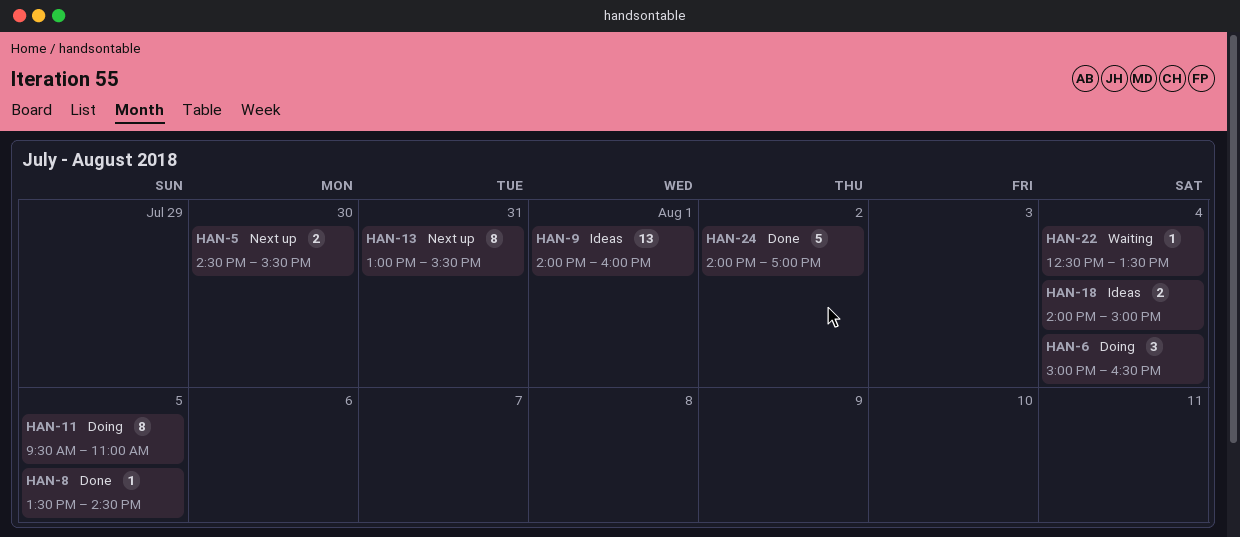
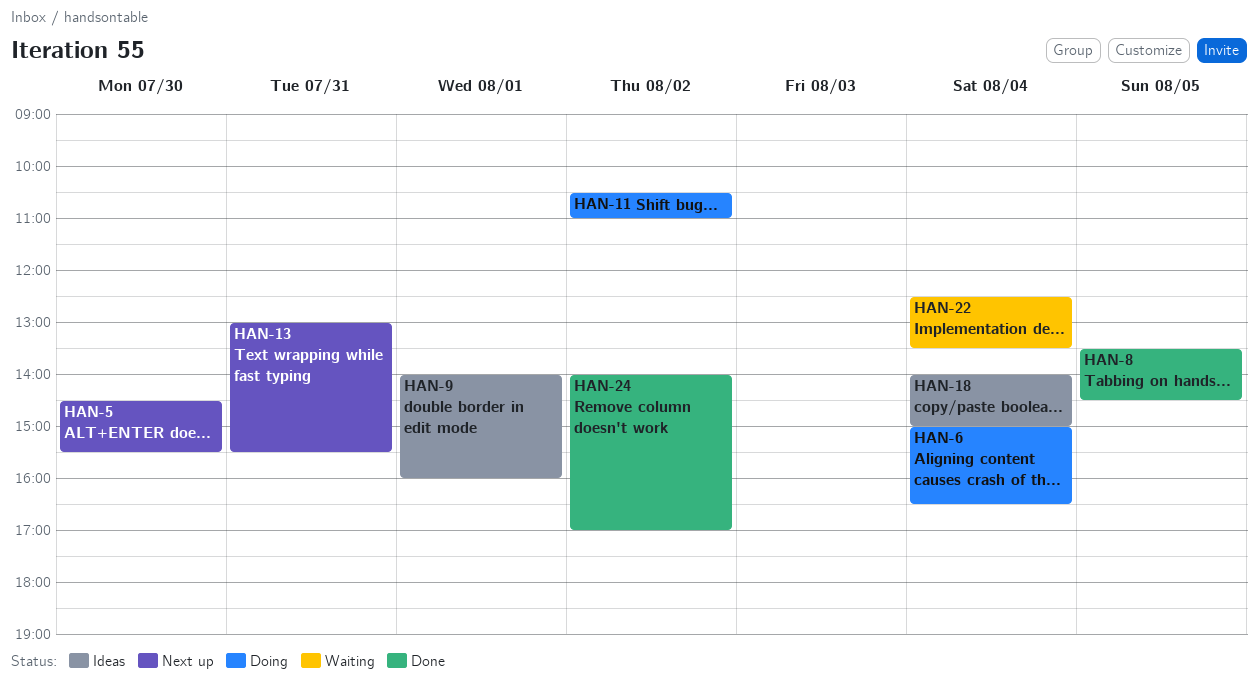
HAN-11, day: Aug 5 -> Aug 2
HAN-11, begins: 09:30 -> 10:30

